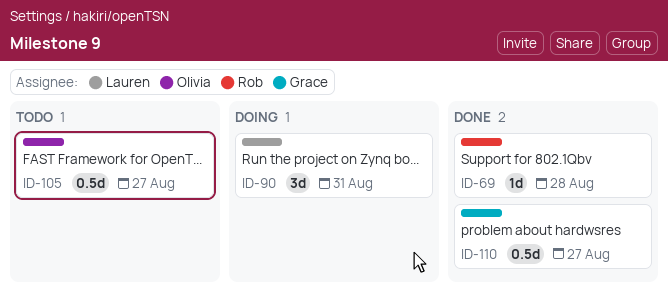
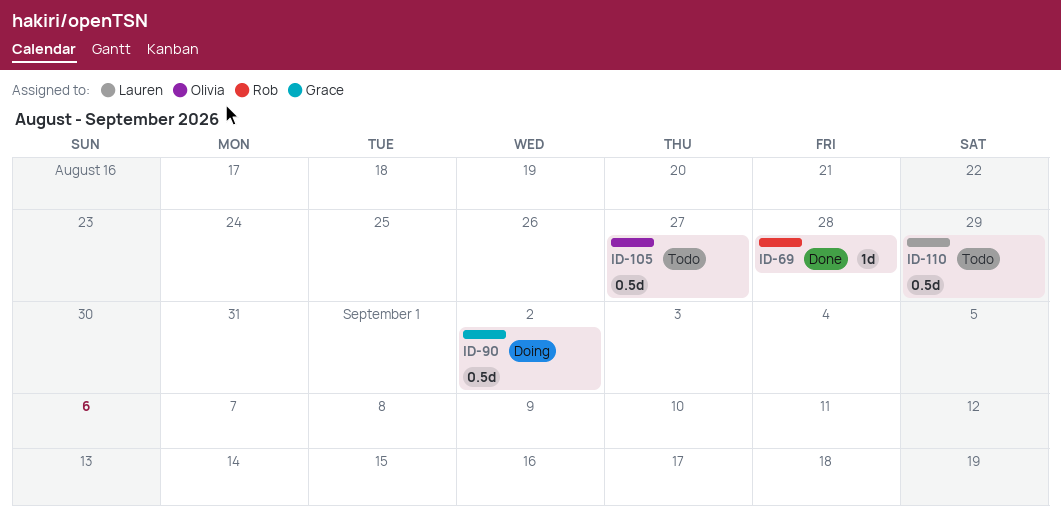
ID-90, owner: Lauren -> Grace
ID-90, estimate: 3d -> 0.5d
ID-90, due: Aug 31 -> Sep 2
ID-110, status: Done -> Todo
ID-110, owner: Grace -> Lauren
ID-110, due: Aug 27 -> Aug 29

